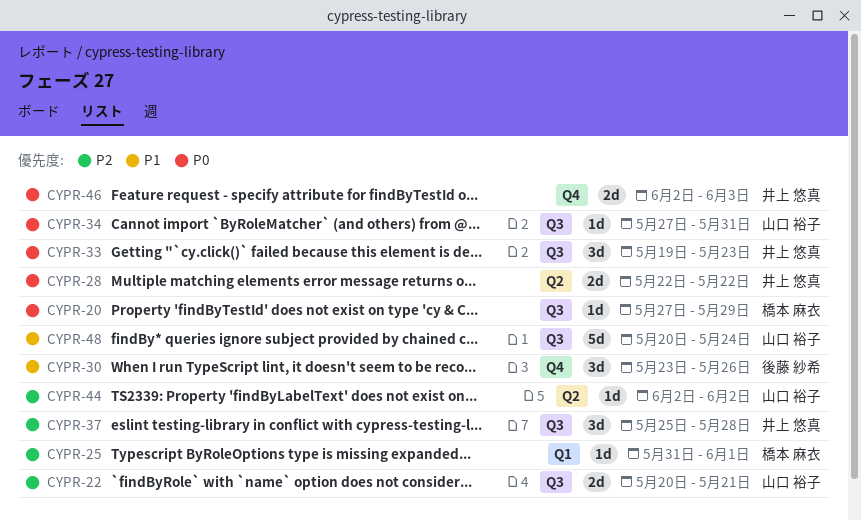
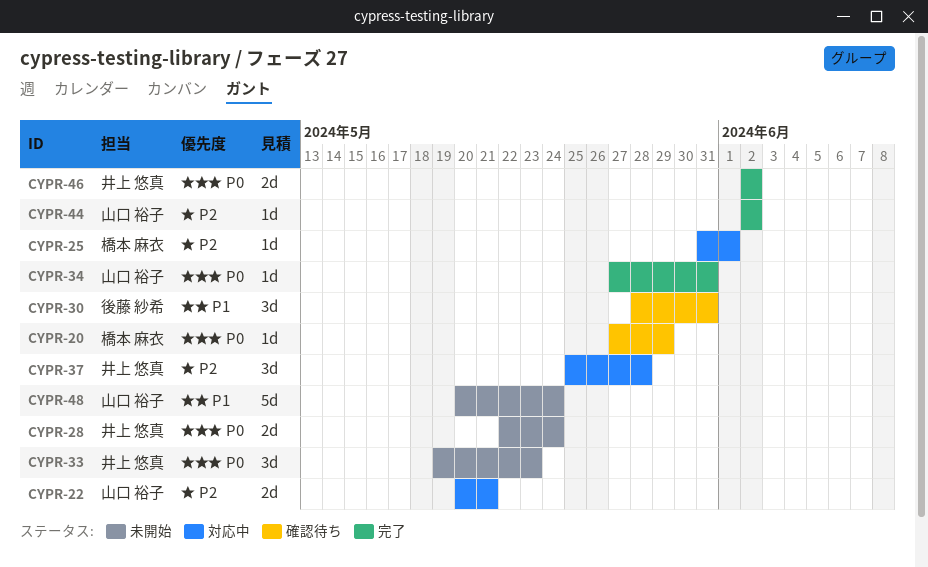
CYPR-28, due: May 22 -> May 24
CYPR-30, start: May 23 -> May 28
CYPR-30, due: May 26 -> May 31
CYPR-46, due: Jun 3 -> Jun 2

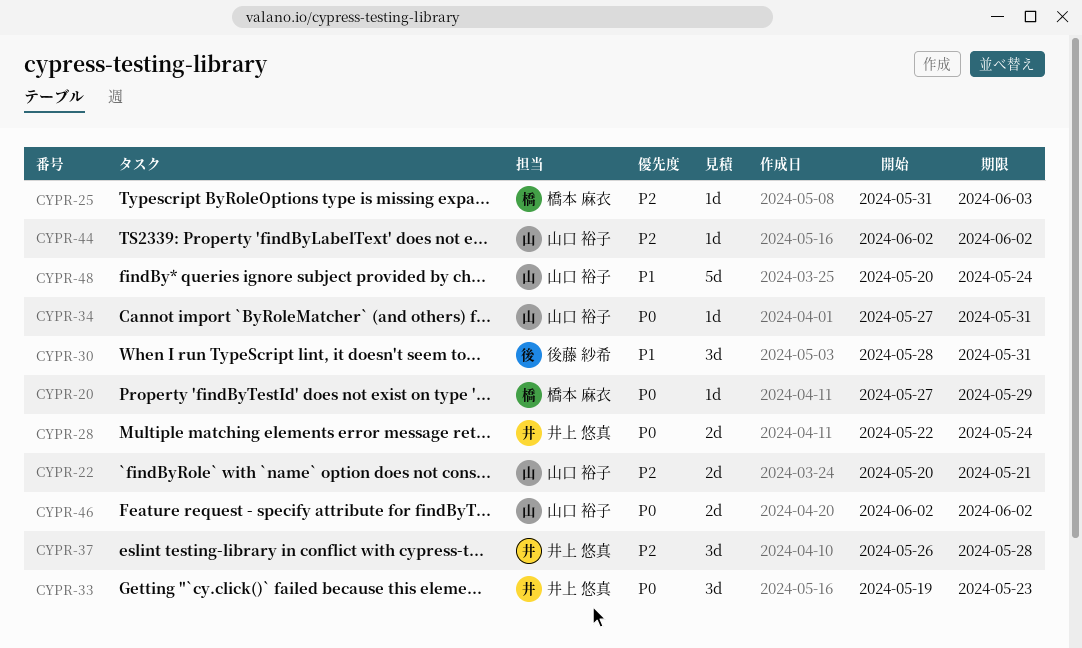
CYPR-25, due: Jun 1 -> Jun 3
CYPR-37, start: May 25 -> May 26
CYPR-46, owner: 井上 悠真 -> 山口 裕子

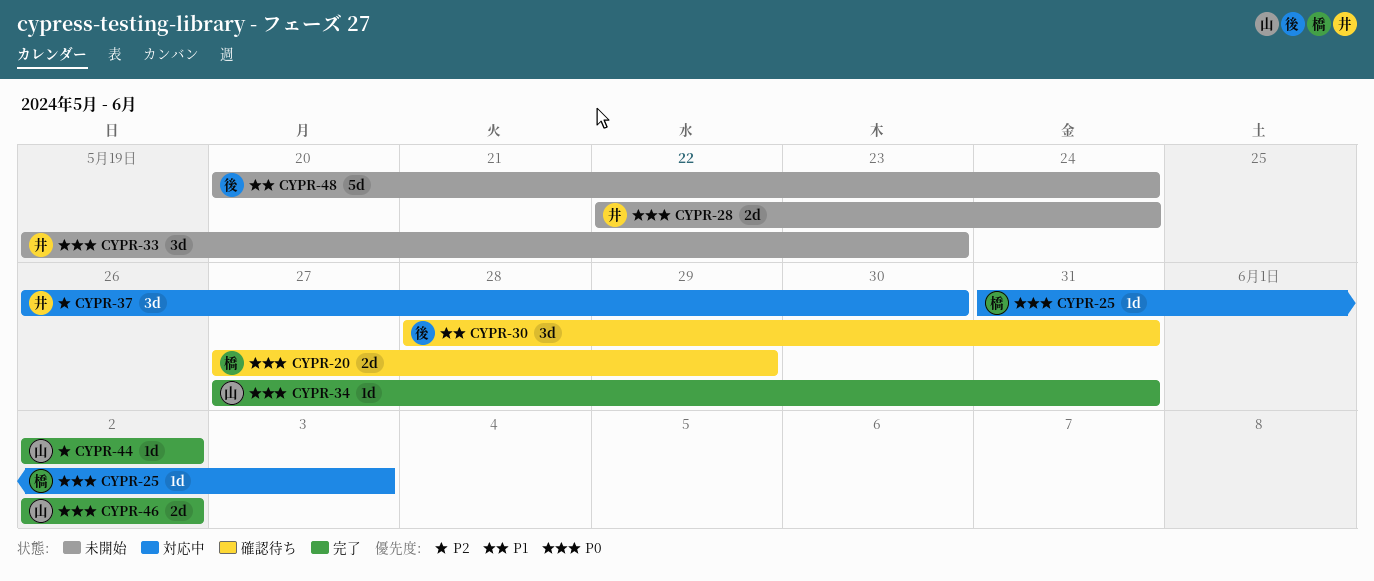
CYPR-20, estimate: 1d -> 2d
CYPR-22: present -> none
CYPR-25, priority: P2 -> P0
CYPR-37, due: May 28 -> May 30
CYPR-48, owner: 山口 裕子 -> 後藤 紗希

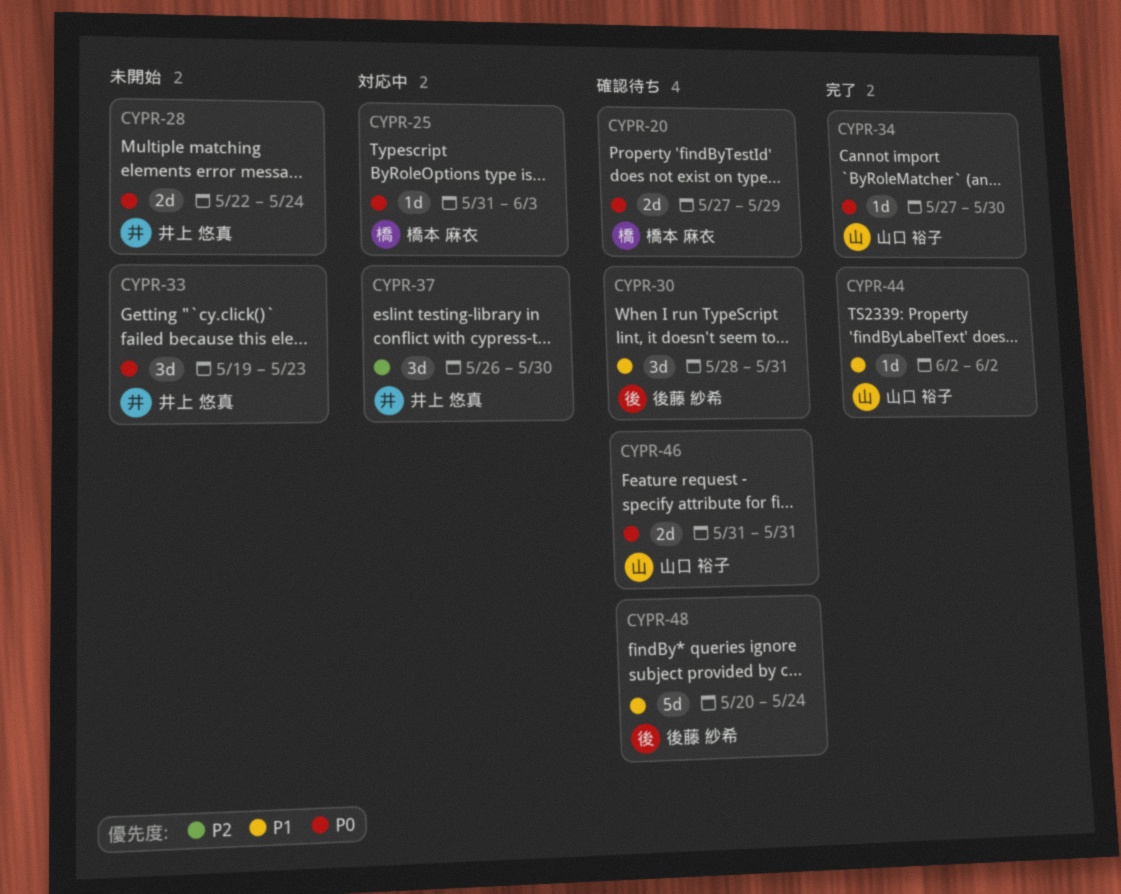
CYPR-34, due: May 31 -> May 30
CYPR-44, priority: P2 -> P1
CYPR-46, status: 完了 -> 確認待ち
CYPR-46, start: Jun 2 -> May 31
CYPR-46, due: Jun 2 -> May 31
CYPR-48, status: 未開始 -> 確認待ち

